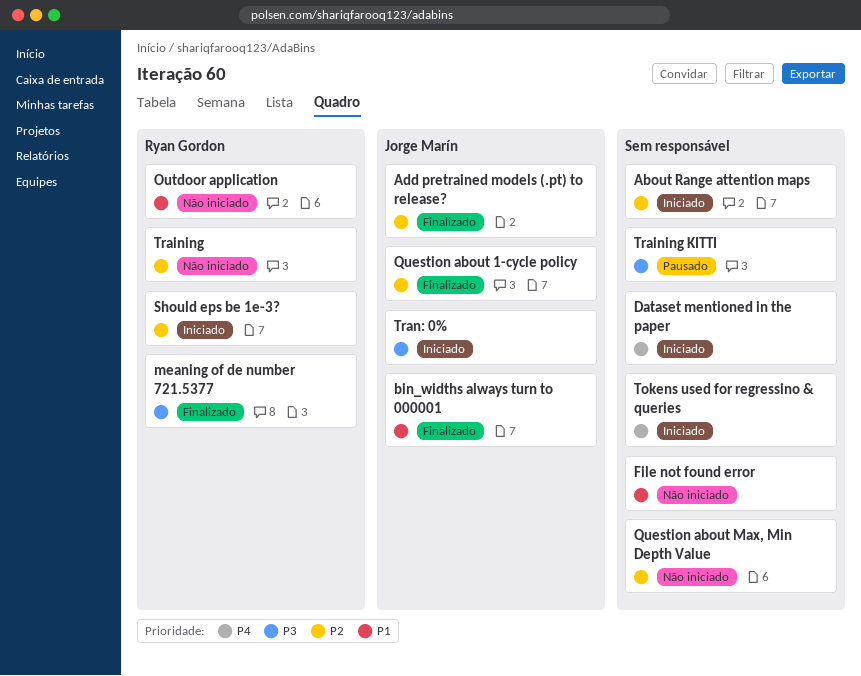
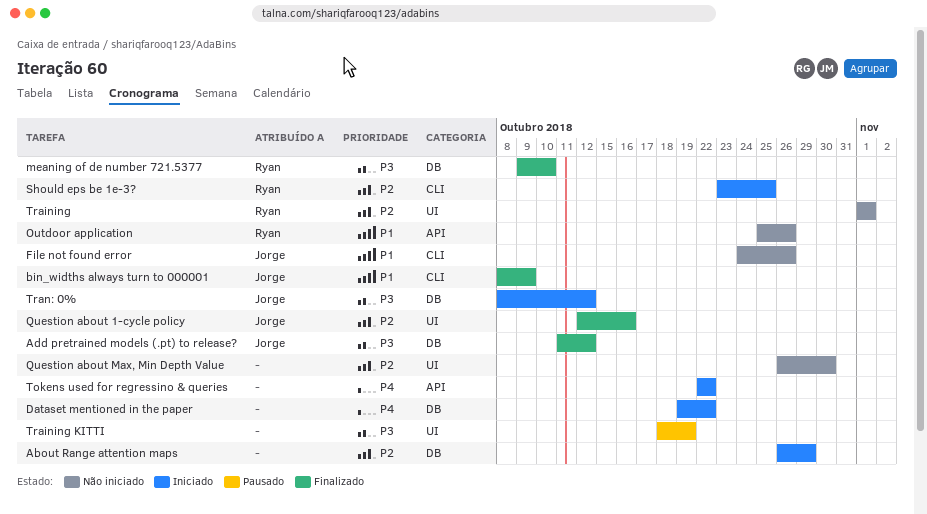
Add pretrained models (.pt) to release?, priority: P2 -> P3
File not found error, owner: none -> Jorge Marín

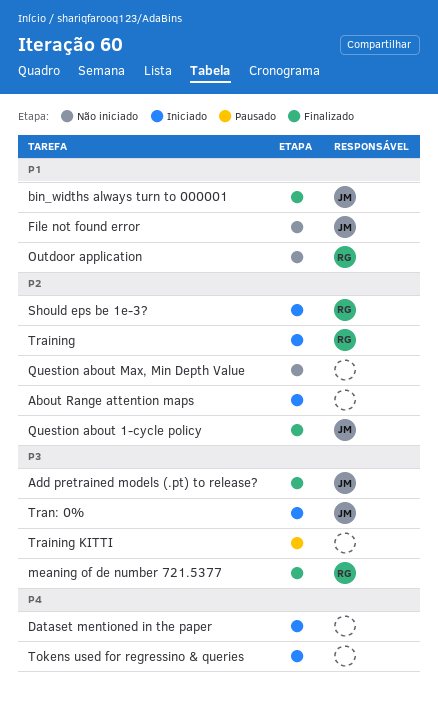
Training, status: Não iniciado -> Iniciado

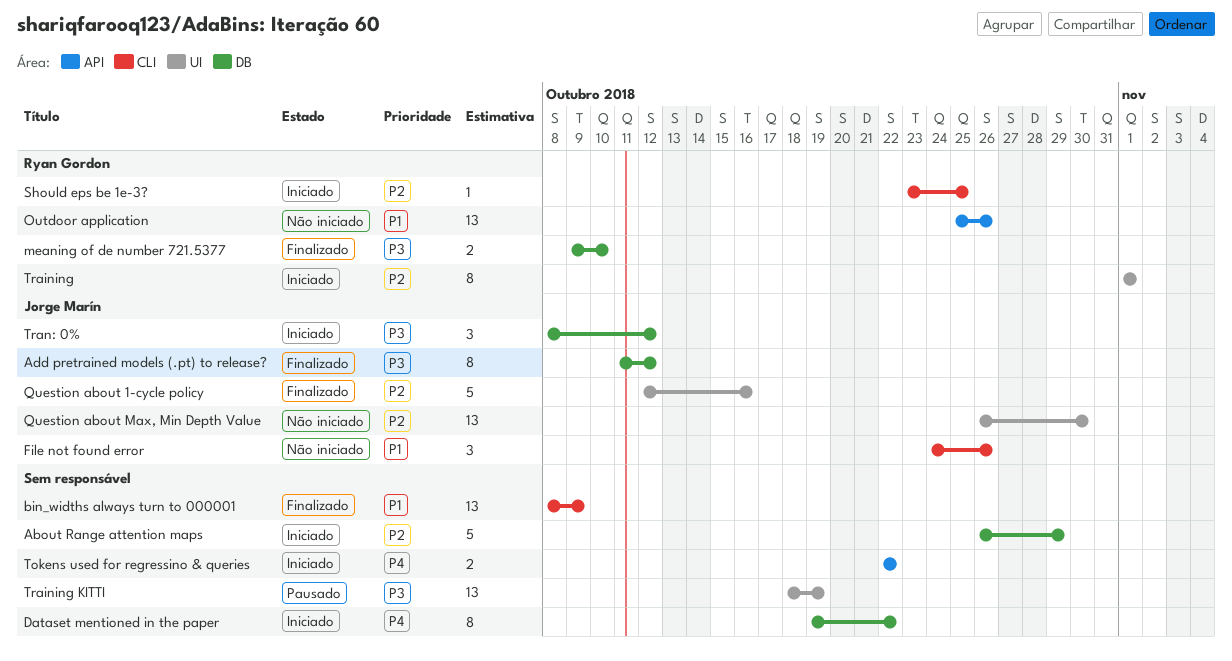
bin_widths always turn to 000001, owner: Jorge Marín -> none
Question about Max, Min Depth Value, owner: none -> Jorge Marín

